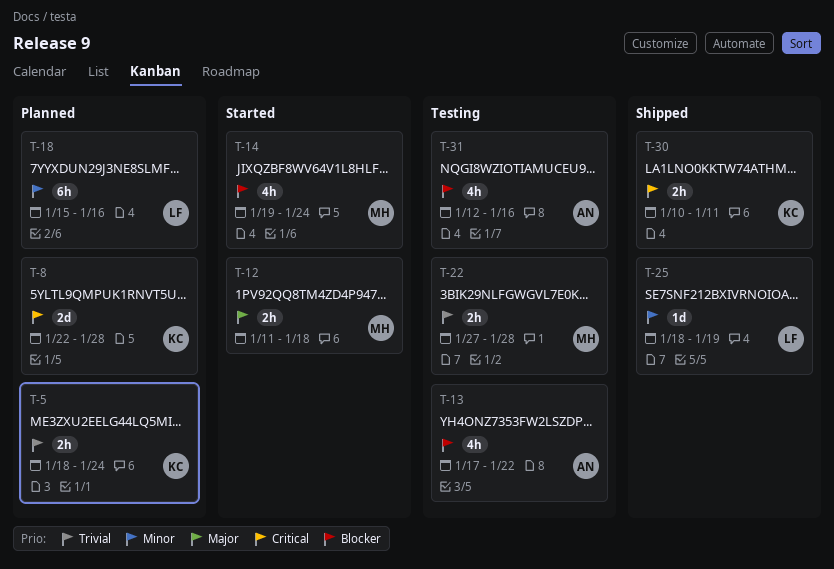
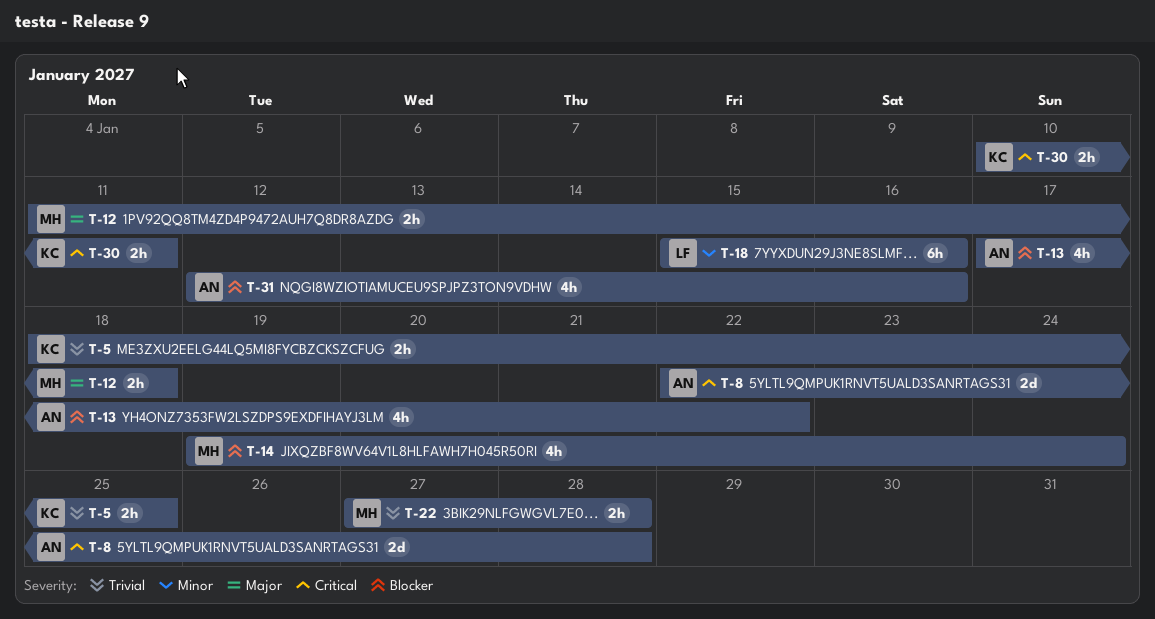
T-5, due: Jan 24 -> Jan 25
T-8, owner: KC -> AN
T-25: present -> none

